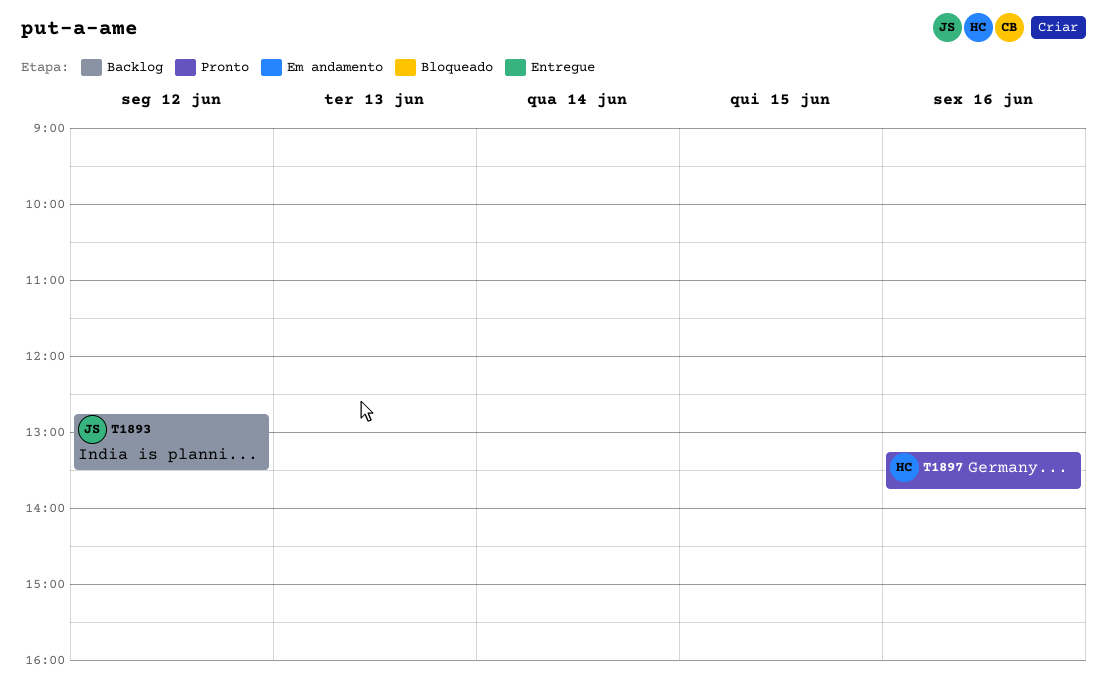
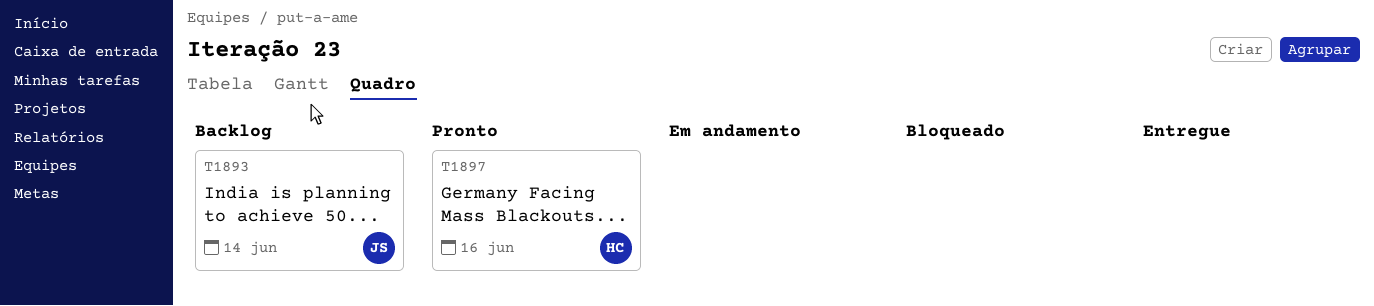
T1893, day: Jun 12 -> Jun 14

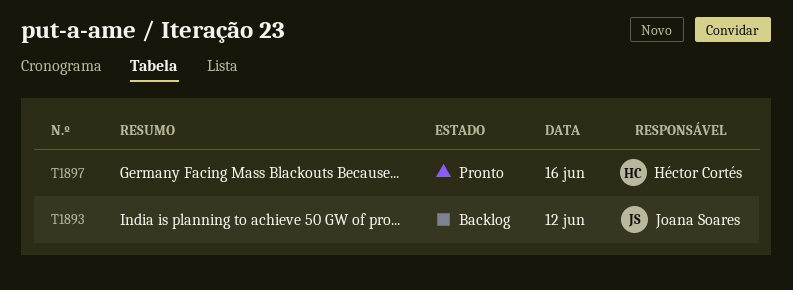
T1893, day: Jun 14 -> Jun 12

